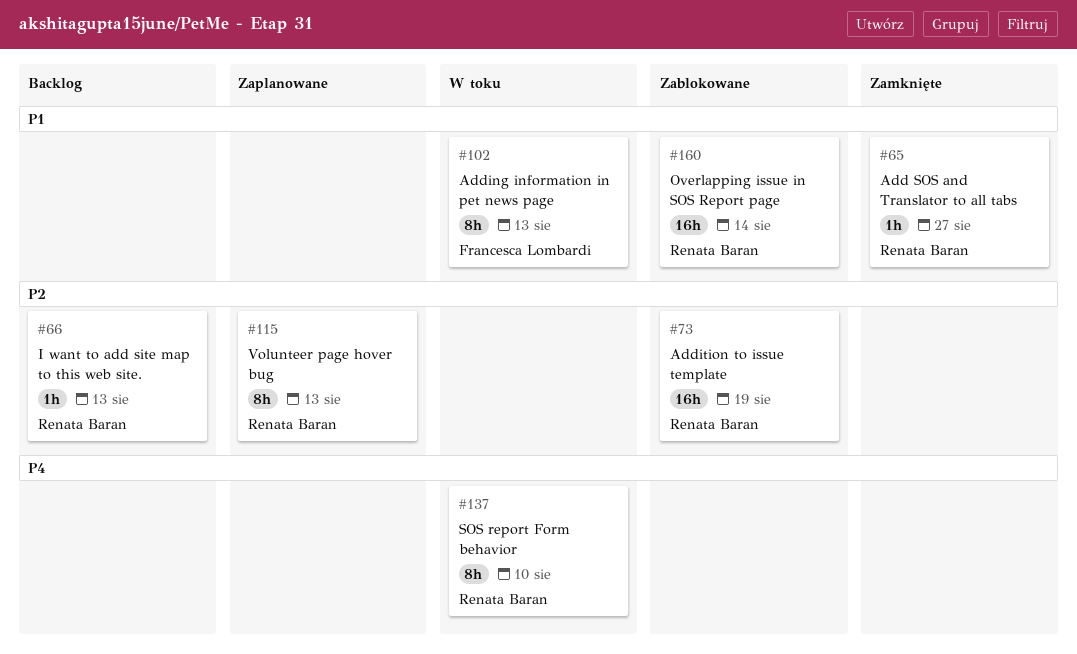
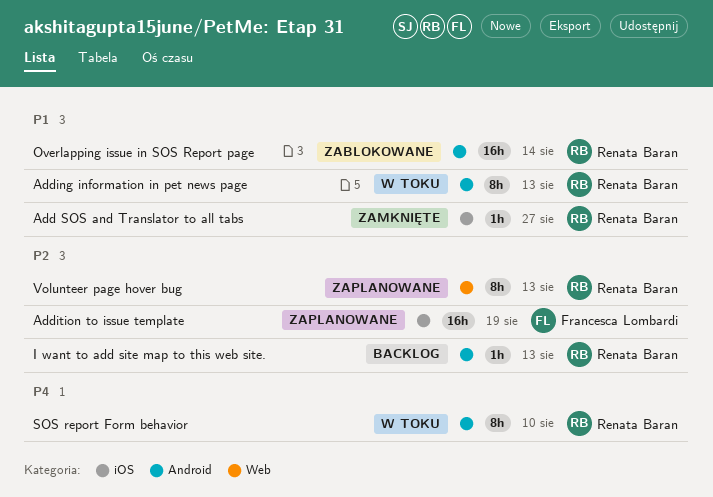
Adding information in pet news page, owner: Francesca Lombardi -> Renata Baran
Addition to issue template, status: Zablokowane -> Zaplanowane
Addition to issue template, owner: Renata Baran -> Francesca Lombardi

